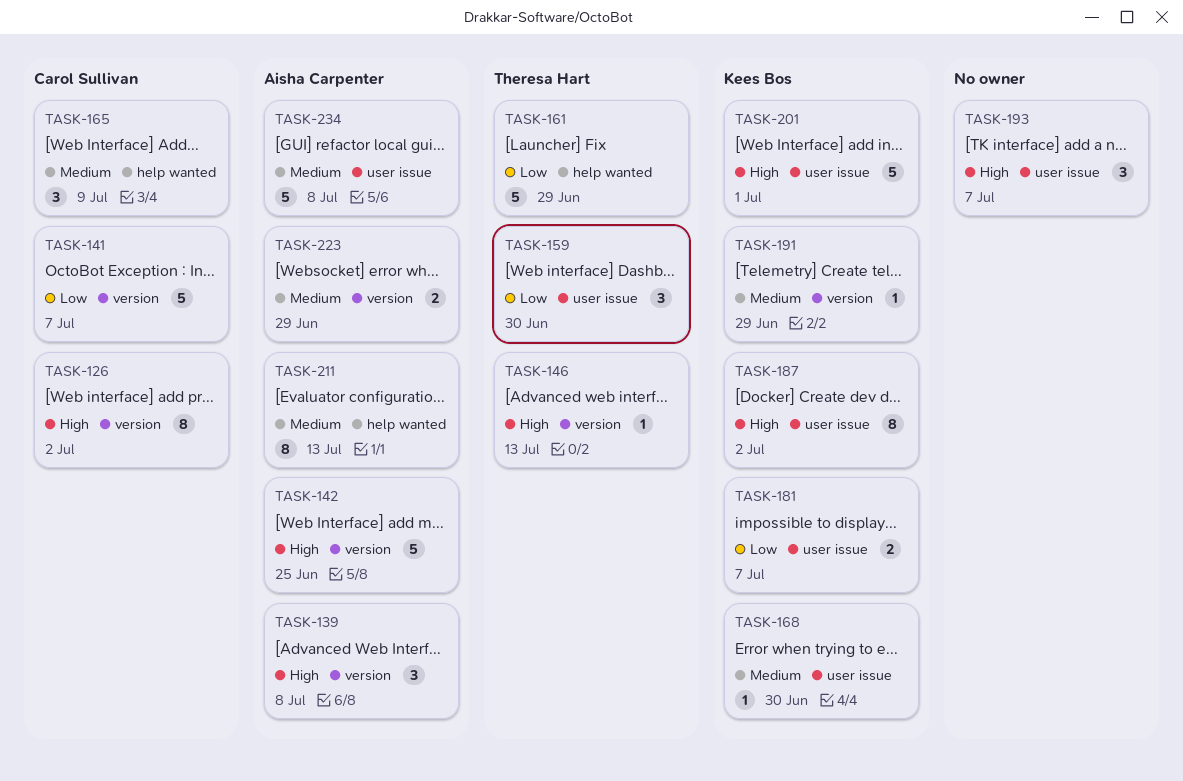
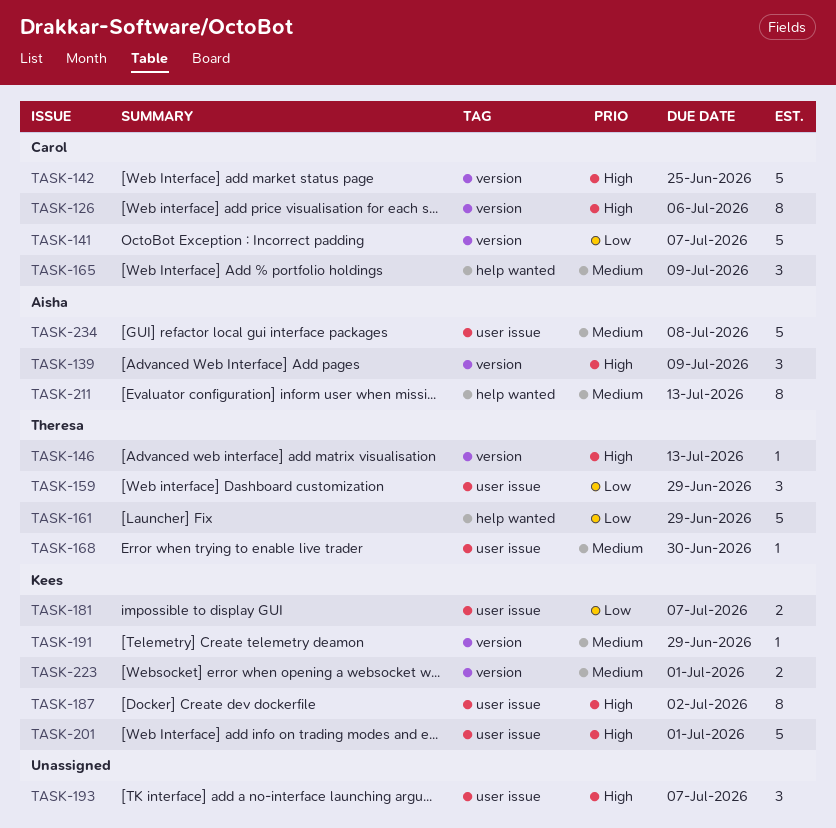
TASK-126, due: Jul 2 -> Jul 6
TASK-139, due: Jul 8 -> Jul 9
TASK-142, owner: Aisha Carpenter -> Carol Sullivan
TASK-159, due: Jun 30 -> Jun 29
TASK-168, owner: Kees Bos -> Theresa Hart
TASK-223, owner: Aisha Carpenter -> Kees Bos
TASK-223, due: Jun 29 -> Jul 1

